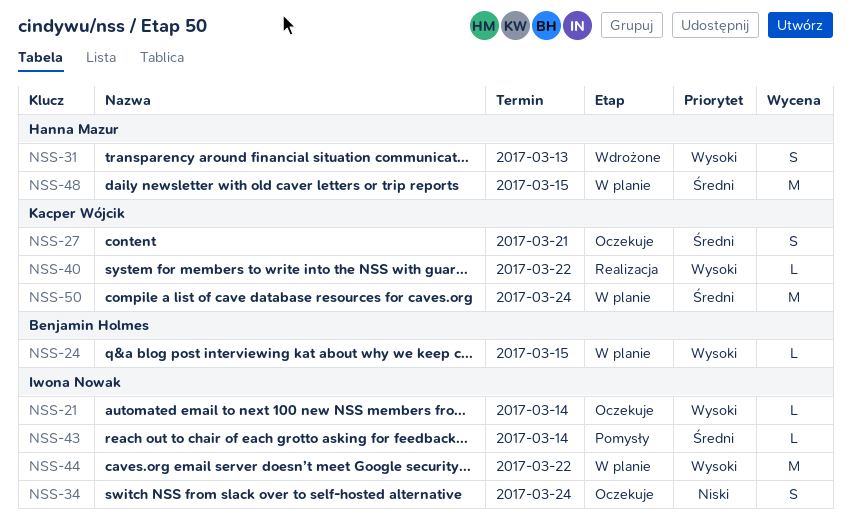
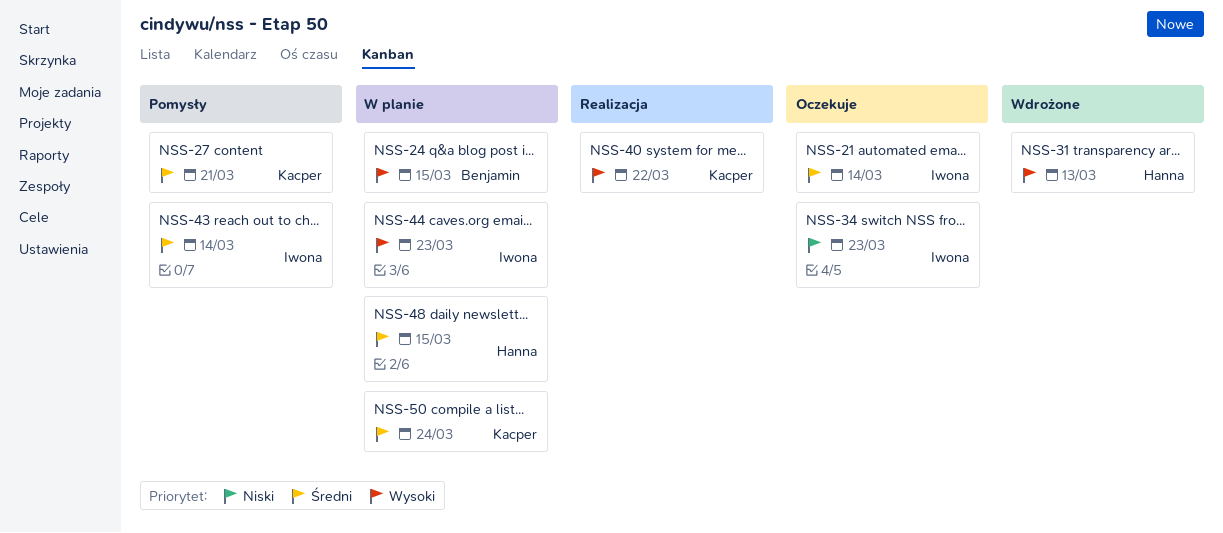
NSS-21, priority: Wysoki -> Średni
NSS-27, status: Oczekuje -> Pomysły
NSS-34, due: Mar 24 -> Mar 23
NSS-44, due: Mar 22 -> Mar 23

